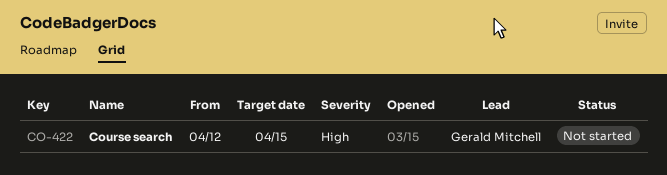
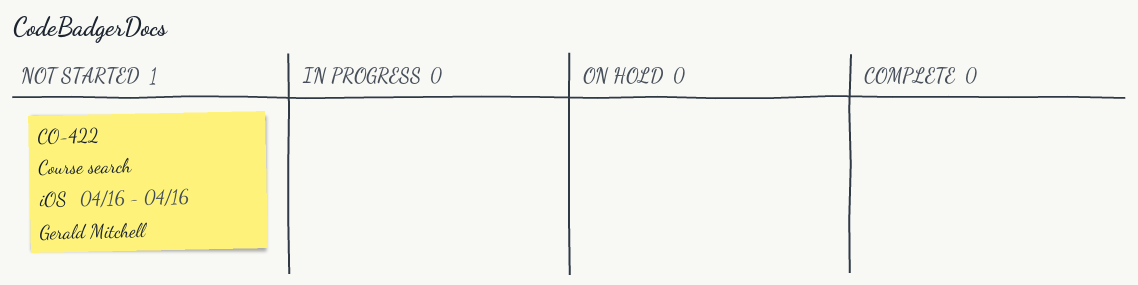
CO-422, start: Apr 12 -> Apr 16
CO-422, due: Apr 15 -> Apr 16

